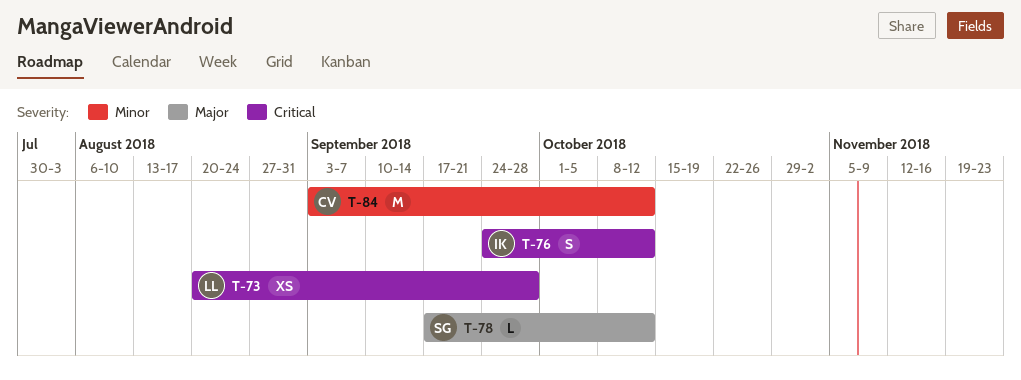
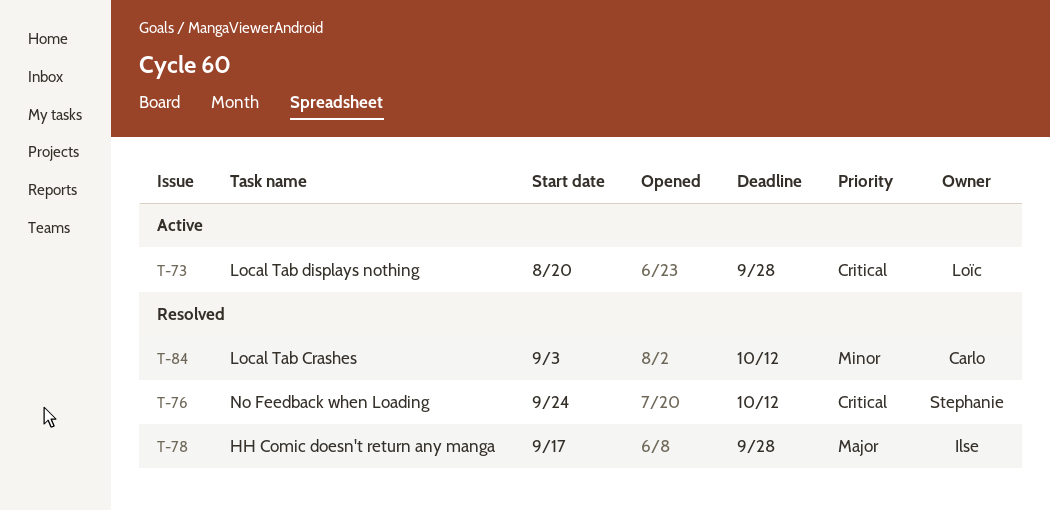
T-76, owner: Ilse -> Stephanie
T-78, owner: Stephanie -> Ilse
T-78, due: Oct 12 -> Sep 28

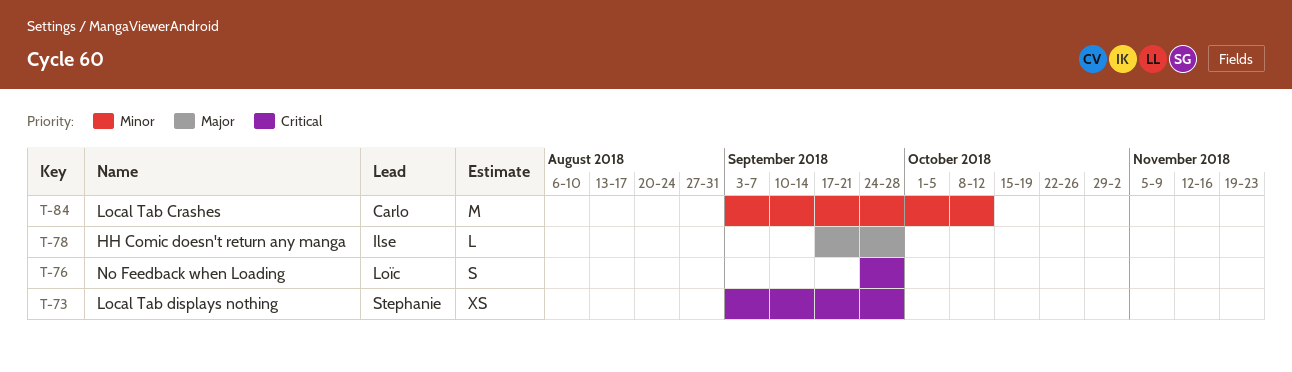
T-73, owner: Loïc -> Stephanie
T-73, start: Aug 20 -> Sep 3
T-76, owner: Stephanie -> Loïc
T-76, due: Oct 12 -> Sep 28

